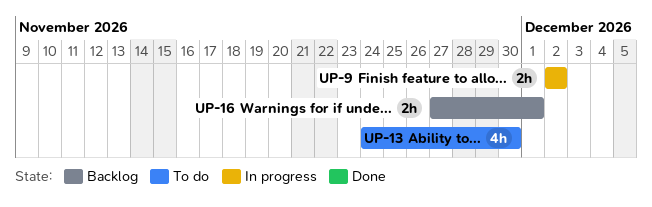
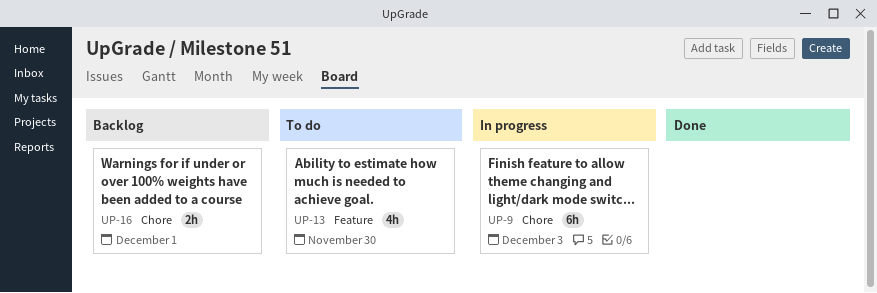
UP-9, estimate: 2h -> 6h
UP-9, due: Dec 2 -> Dec 3

